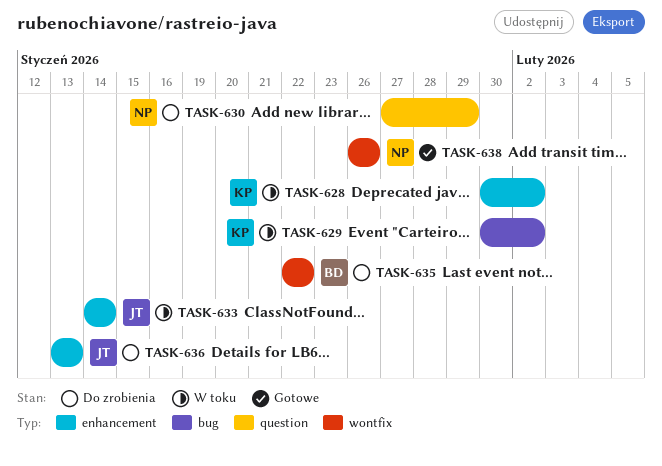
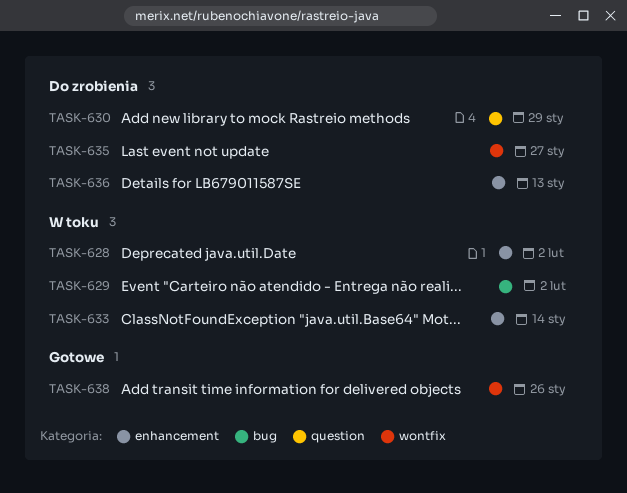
TASK-635, due: Jan 22 -> Jan 27

